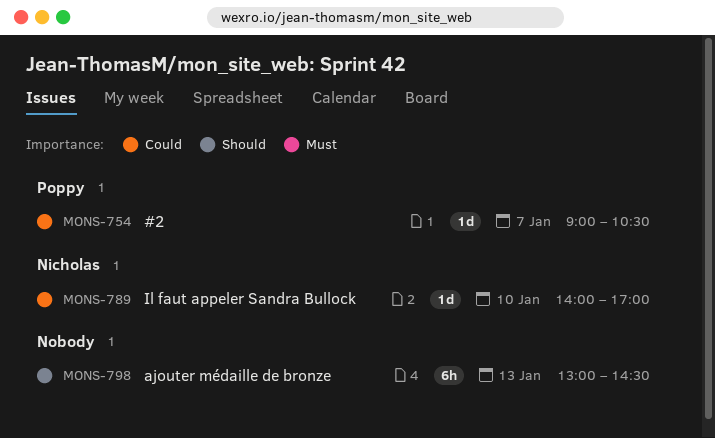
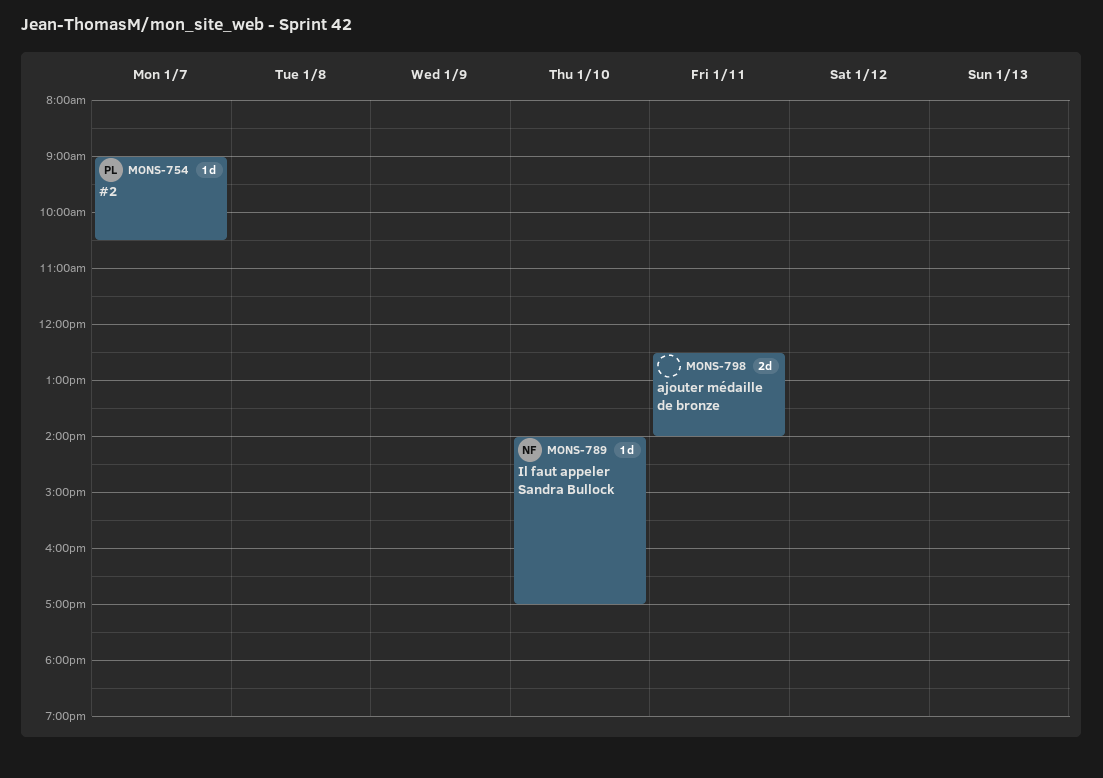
MONS-798, estimate: 6h -> 2d
MONS-798, day: Jan 13 -> Jan 11
MONS-798, begins: 13:00 -> 12:30
MONS-798, ends: 14:30 -> 14:00

